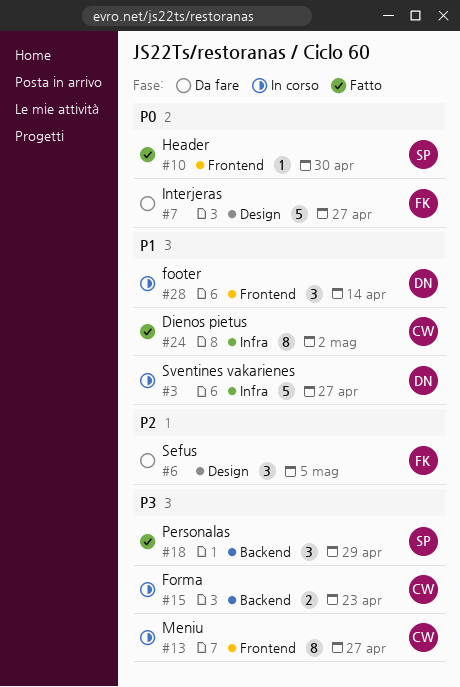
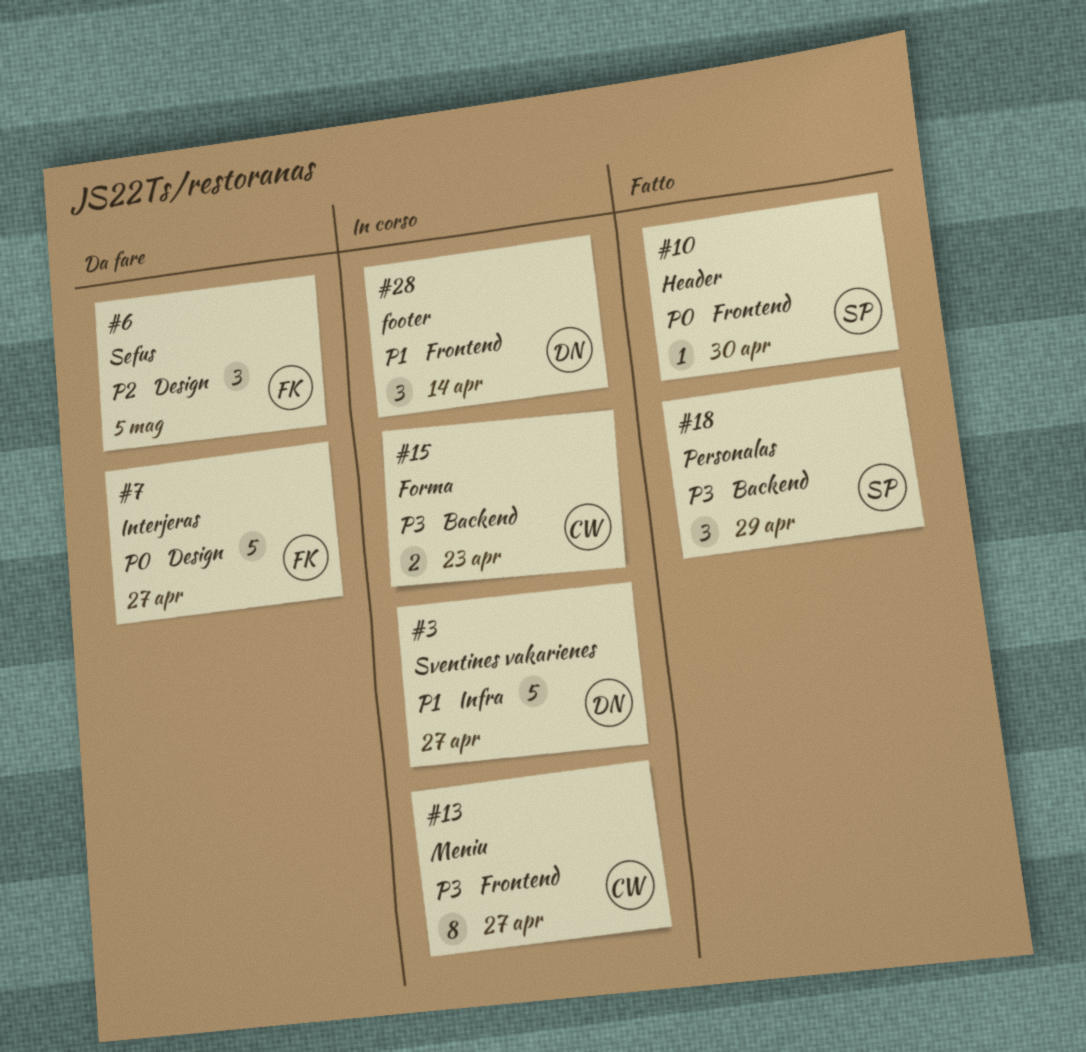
#24: present -> none

